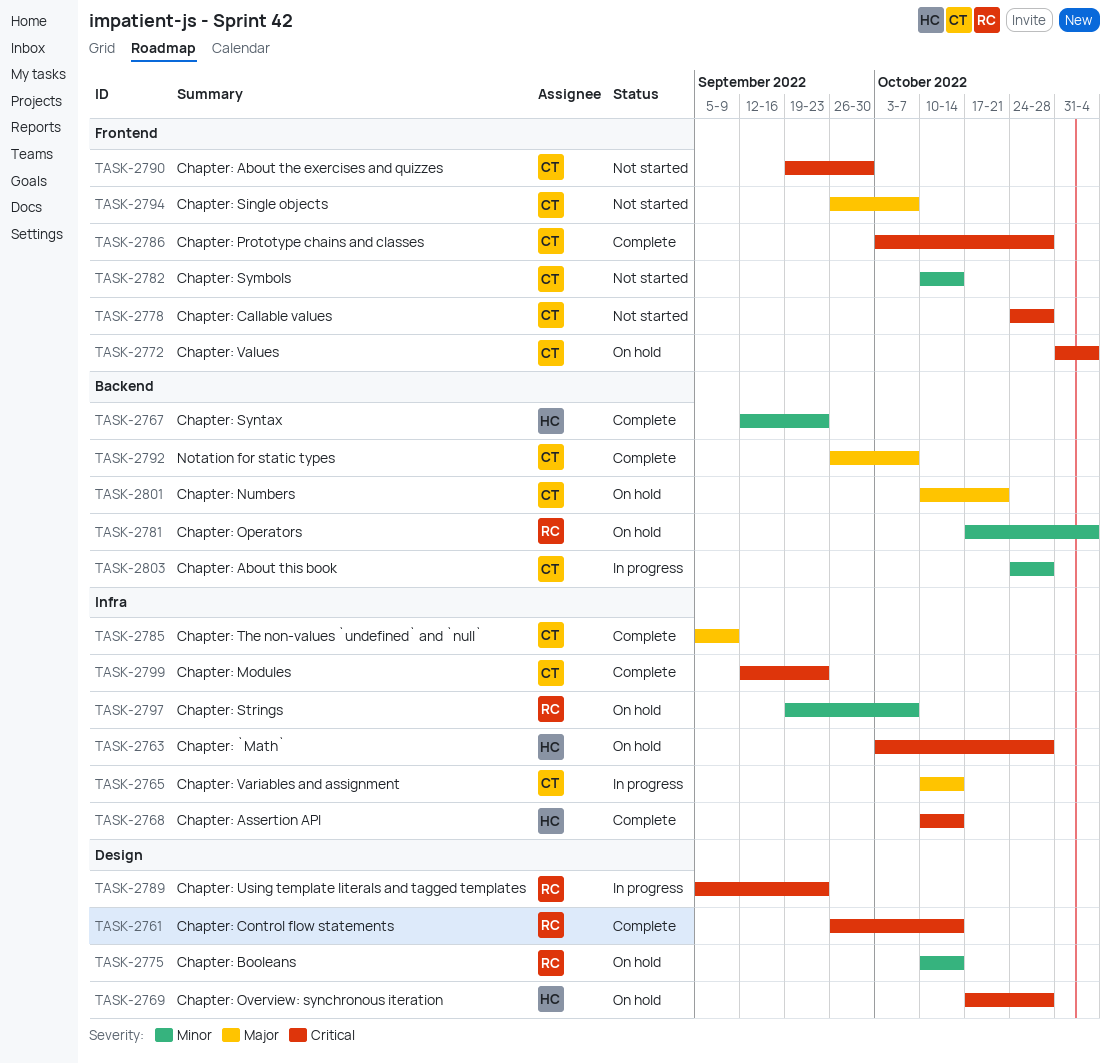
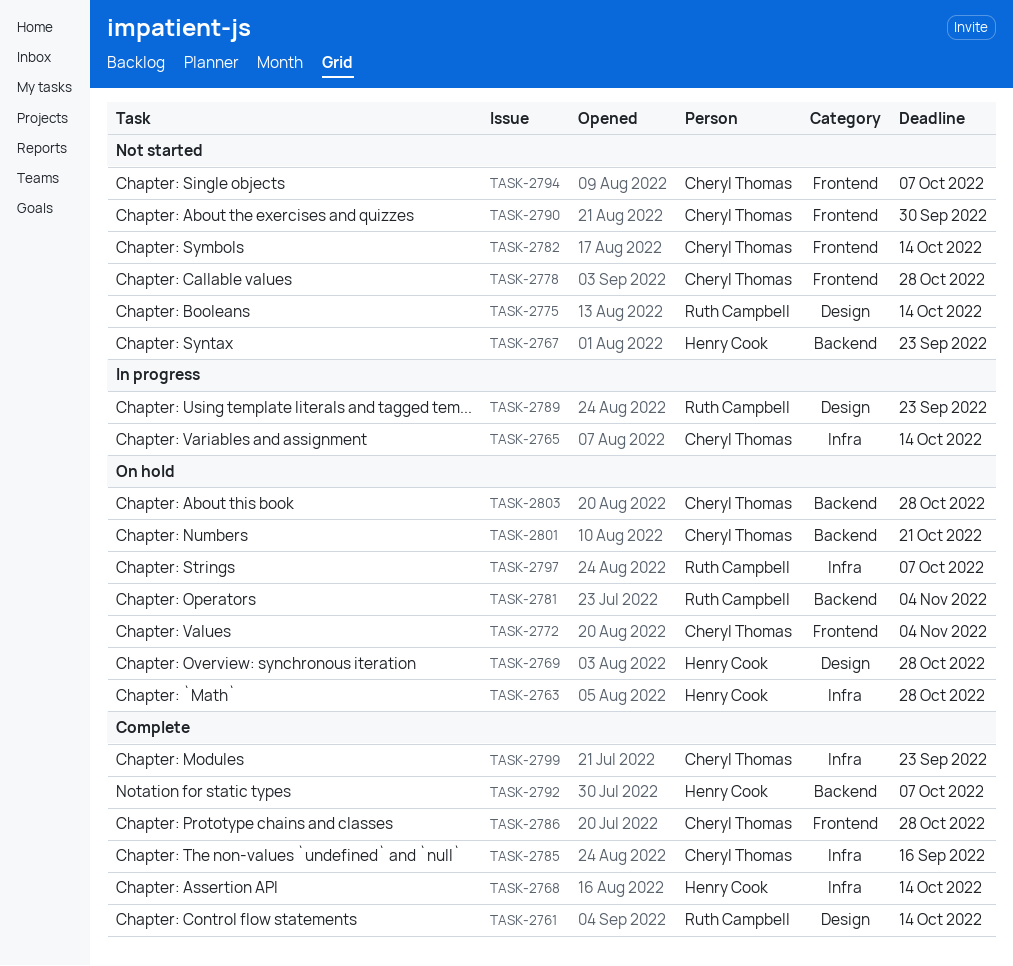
TASK-2767, status: Complete -> Not started
TASK-2775, status: On hold -> Not started
TASK-2785, due: Sep 9 -> Sep 16
TASK-2792, owner: Cheryl Thomas -> Henry Cook
TASK-2803, status: In progress -> On hold

